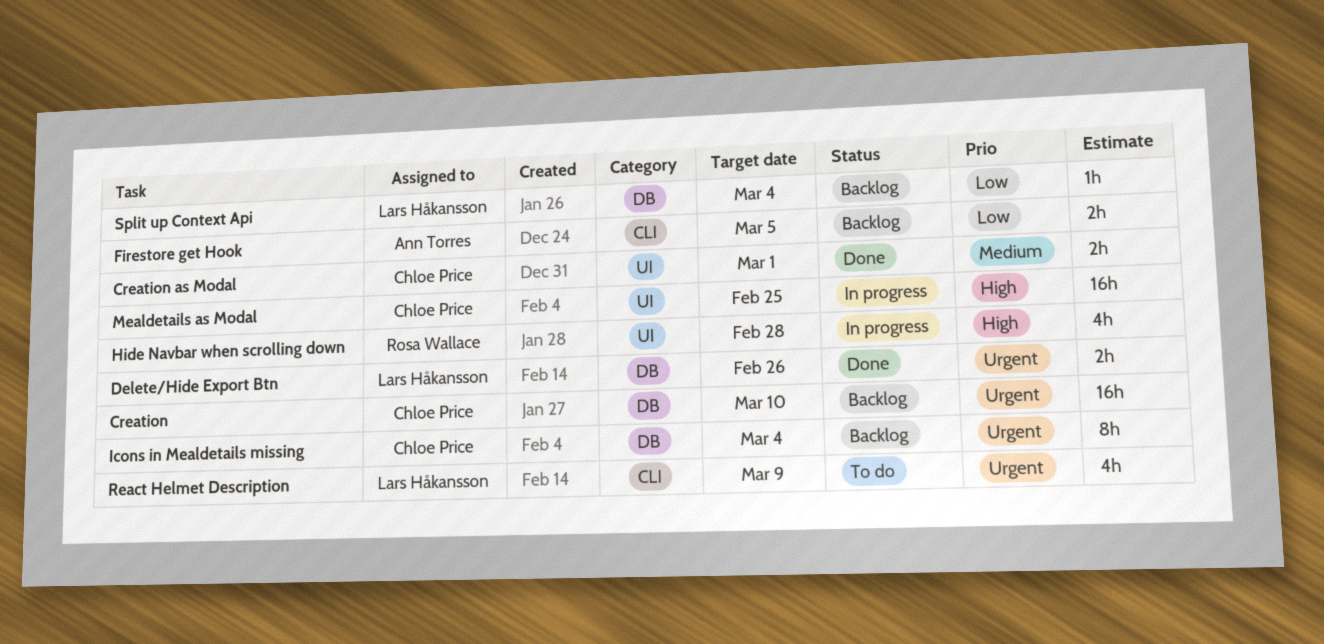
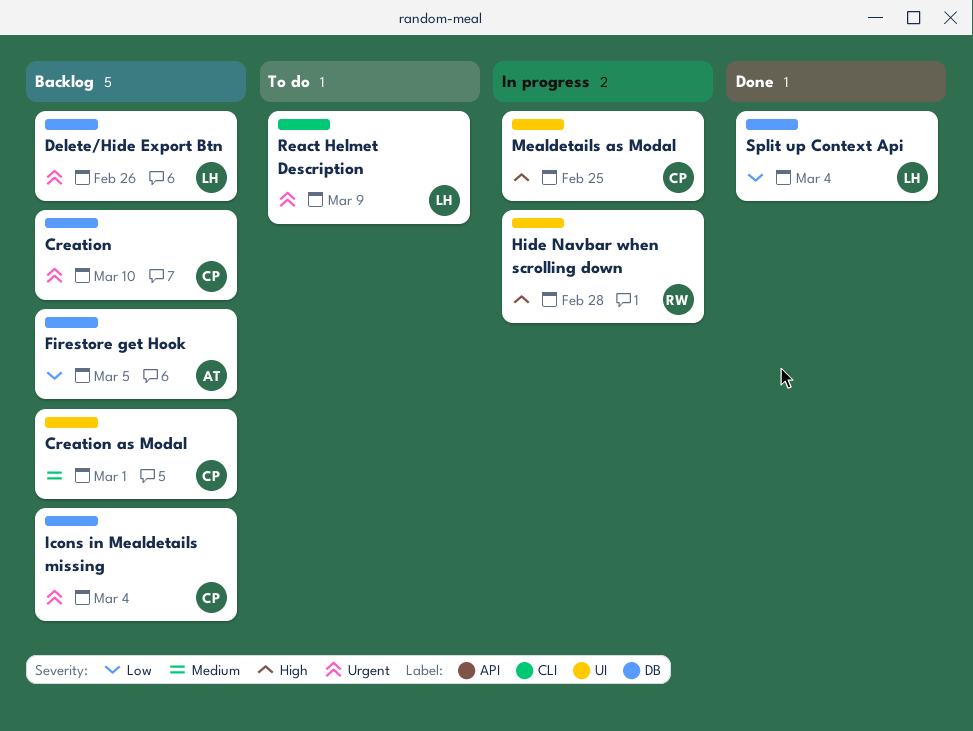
Creation as Modal, status: Done -> Backlog
Delete/Hide Export Btn, status: Done -> Backlog
Firestore get Hook, label: CLI -> DB
Split up Context Api, status: Backlog -> Done

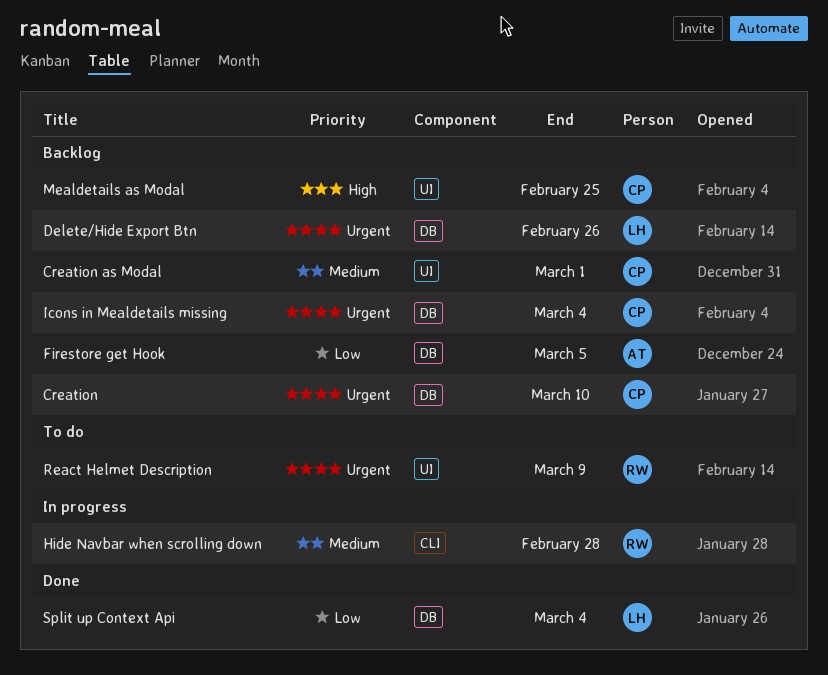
Hide Navbar when scrolling down, priority: High -> Medium
Hide Navbar when scrolling down, label: UI -> CLI
Mealdetails as Modal, status: In progress -> Backlog
React Helmet Description, owner: LH -> RW
React Helmet Description, label: CLI -> UI

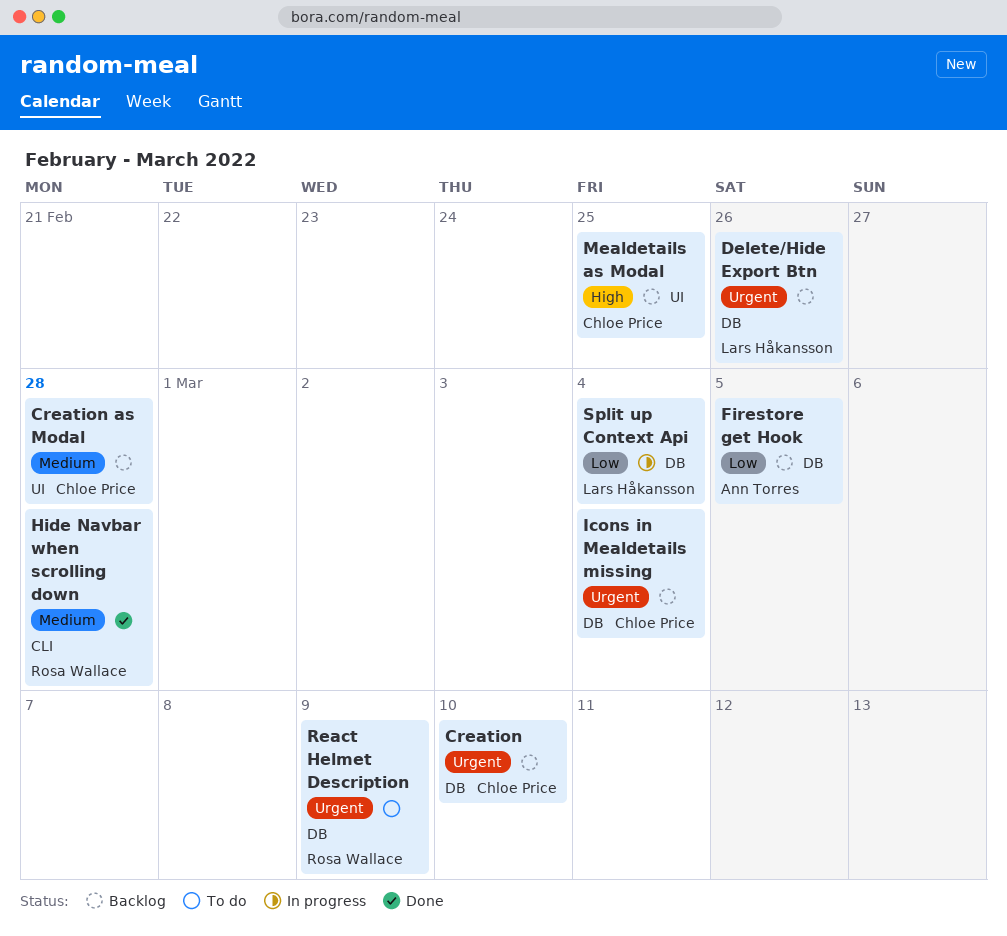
Creation as Modal, due: Mar 1 -> Feb 28
Hide Navbar when scrolling down, status: In progress -> Done
React Helmet Description, label: UI -> DB
Split up Context Api, status: Done -> In progress

